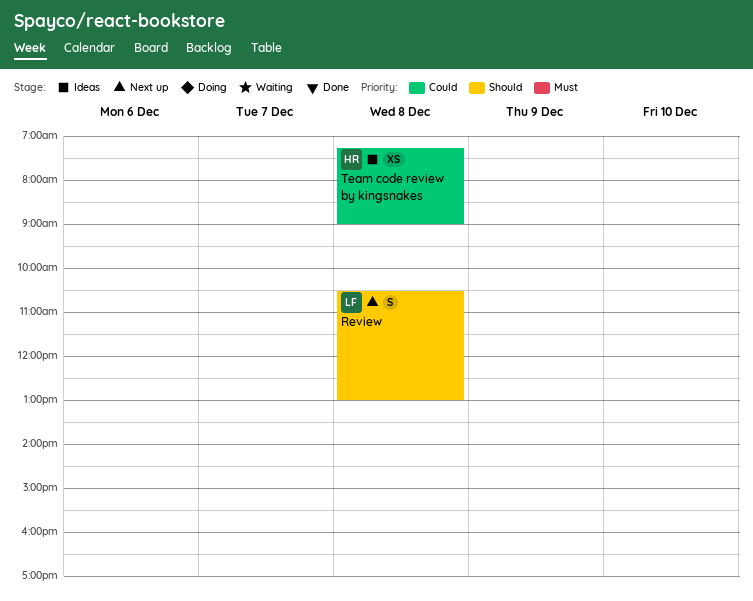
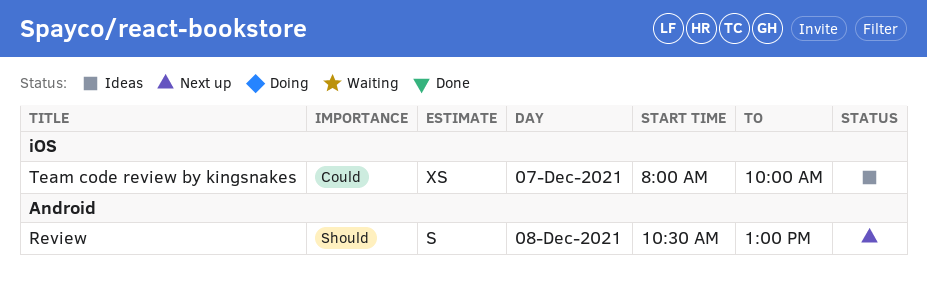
Team code review by kingsnakes, day: Dec 8 -> Dec 7
Team code review by kingsnakes, begins: 07:15 -> 08:00
Team code review by kingsnakes, ends: 09:00 -> 10:00

